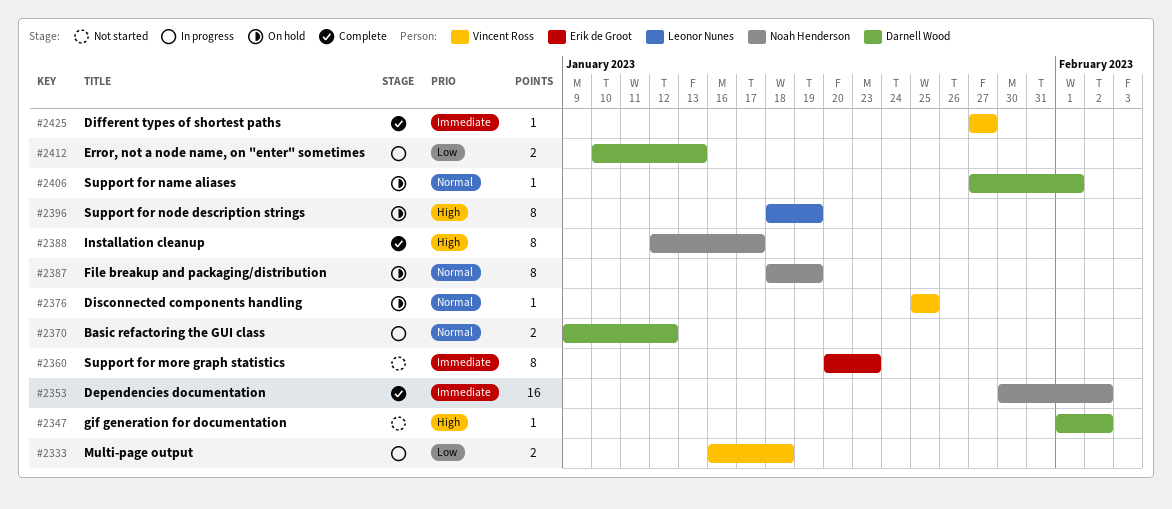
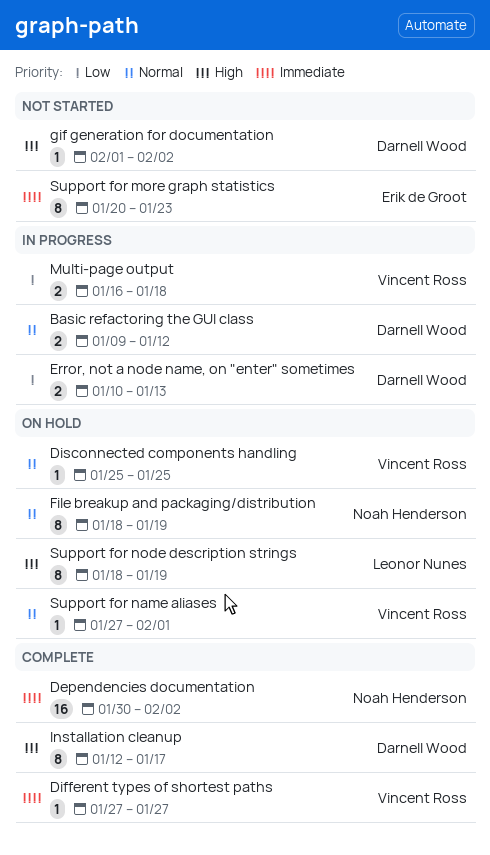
Installation cleanup, owner: Noah Henderson -> Darnell Wood
Support for name aliases, owner: Darnell Wood -> Vincent Ross

